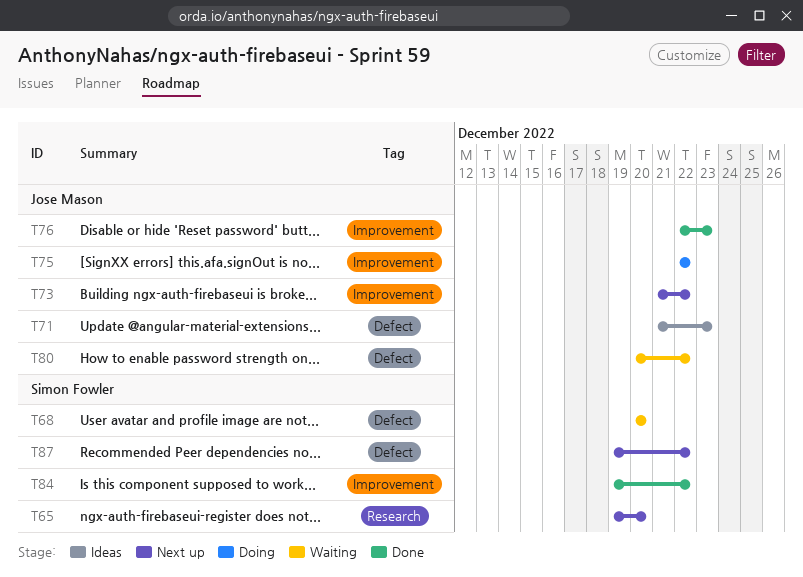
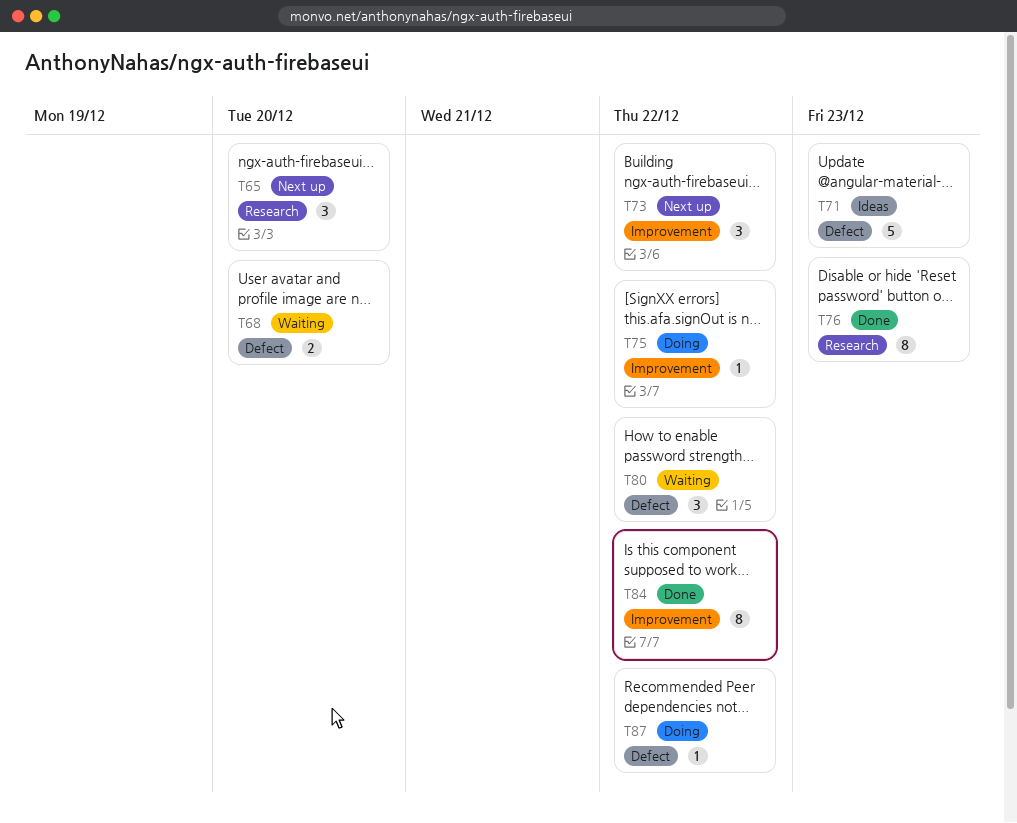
T76, label: Improvement -> Research
T87, status: Next up -> Doing

